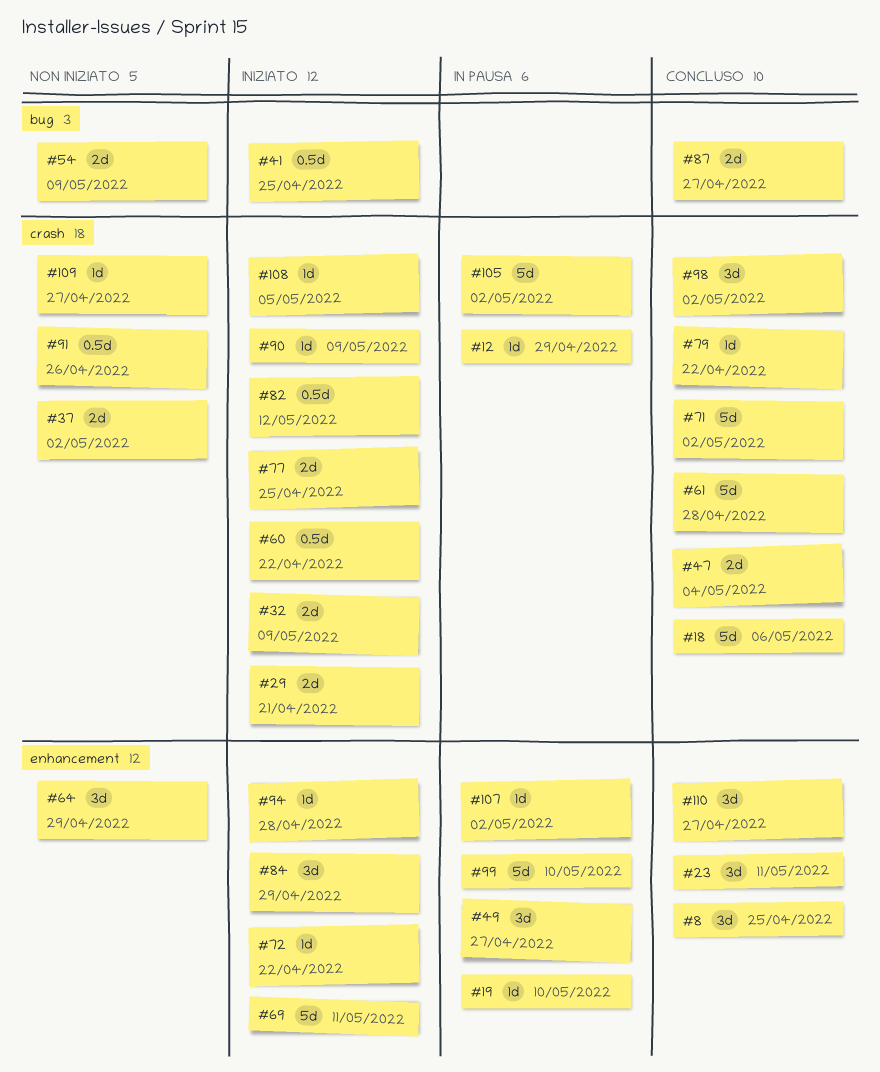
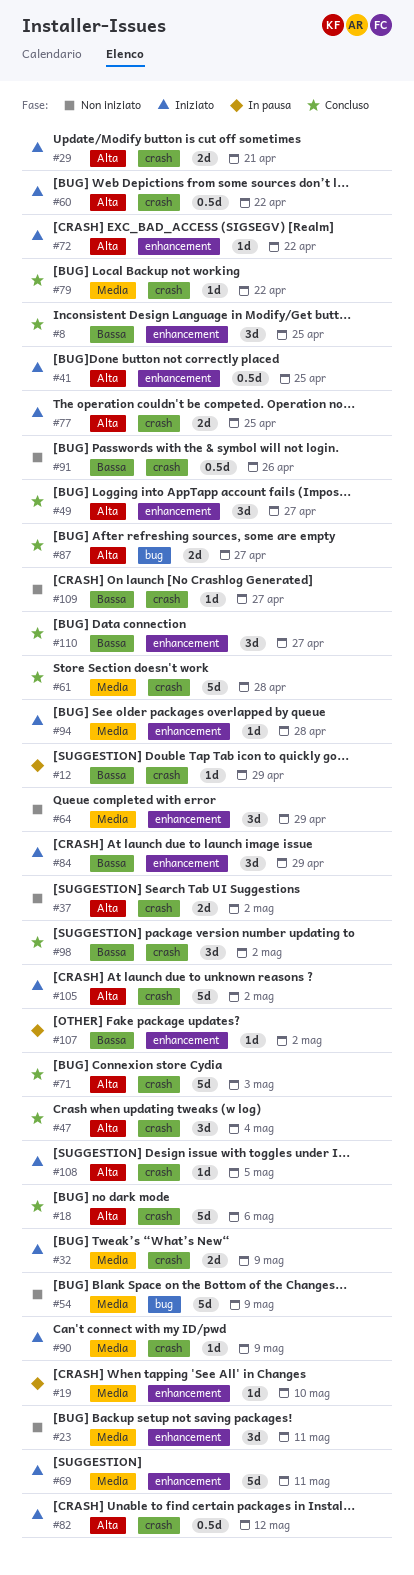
#23, status: Concluso -> Non iniziato
#41, label: bug -> enhancement
#47, estimate: 2d -> 3d
#49, status: In pausa -> Concluso
#54, estimate: 2d -> 5d
#71, due: May 2 -> May 3
#99: present -> none
#105, status: In pausa -> Iniziato

